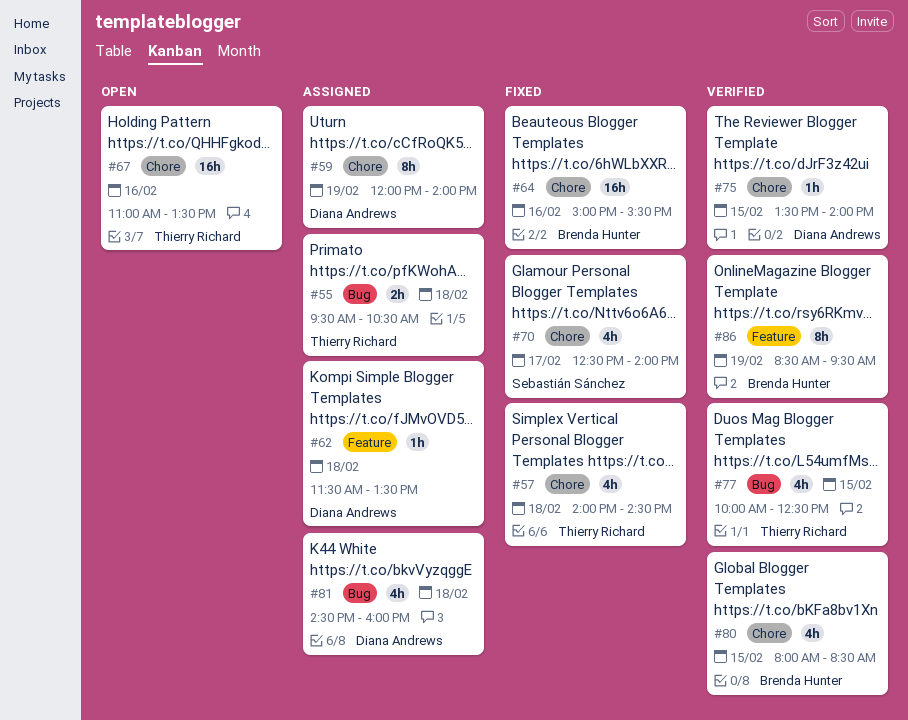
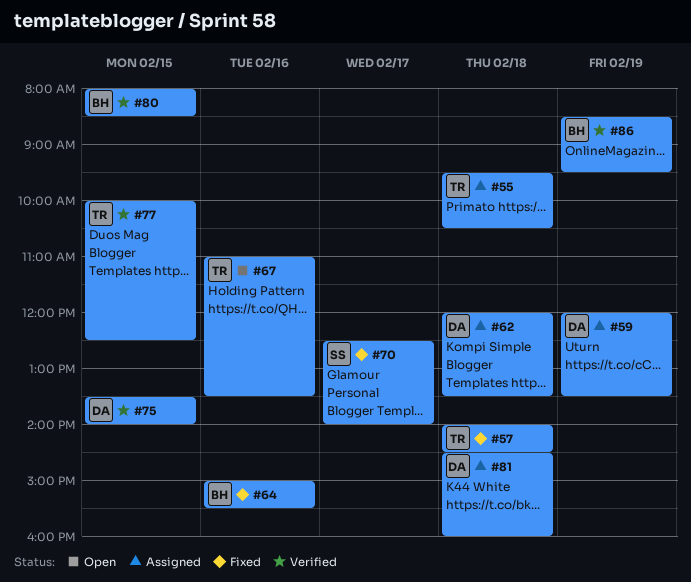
#59, ends: 14:00 -> 13:30
#62, begins: 11:30 -> 12:00

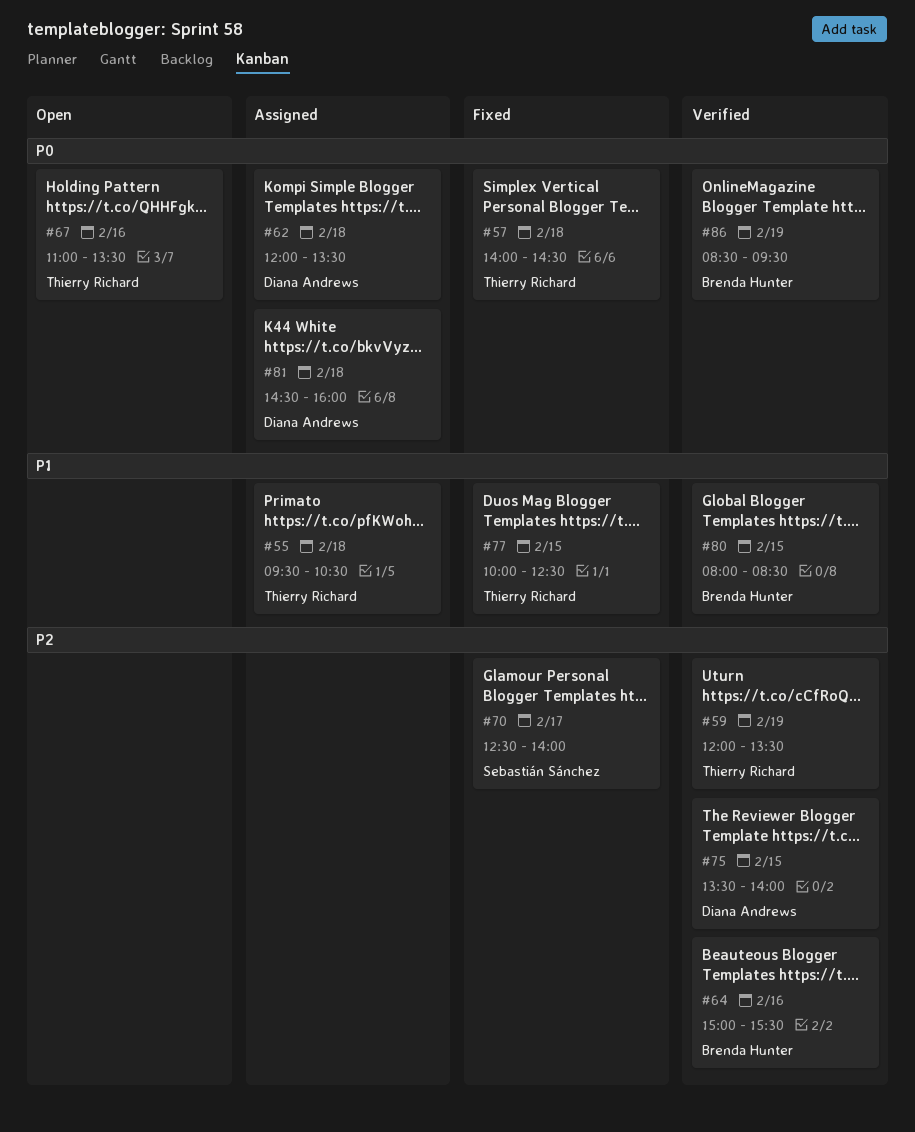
#59, status: Assigned -> Verified
#59, owner: Diana Andrews -> Thierry Richard
#64, status: Fixed -> Verified
#77, status: Verified -> Fixed

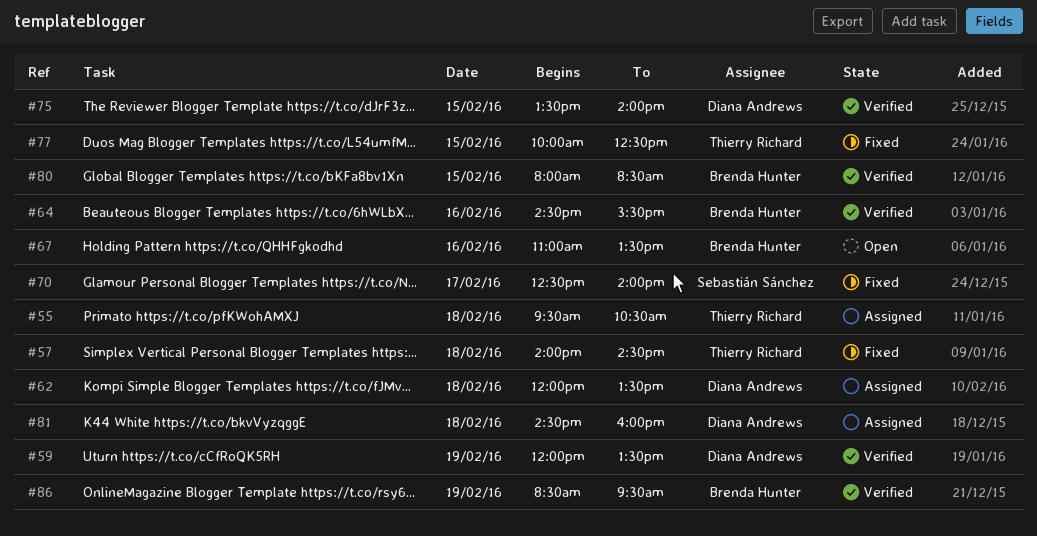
#59, owner: Thierry Richard -> Diana Andrews
#64, begins: 15:00 -> 14:30
#67, owner: Thierry Richard -> Brenda Hunter

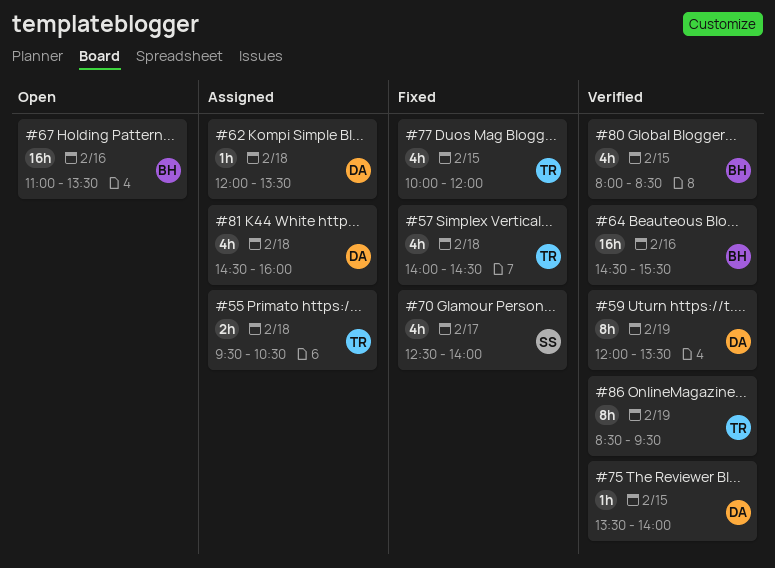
#77, ends: 12:30 -> 12:00
#86, owner: Brenda Hunter -> Thierry Richard

